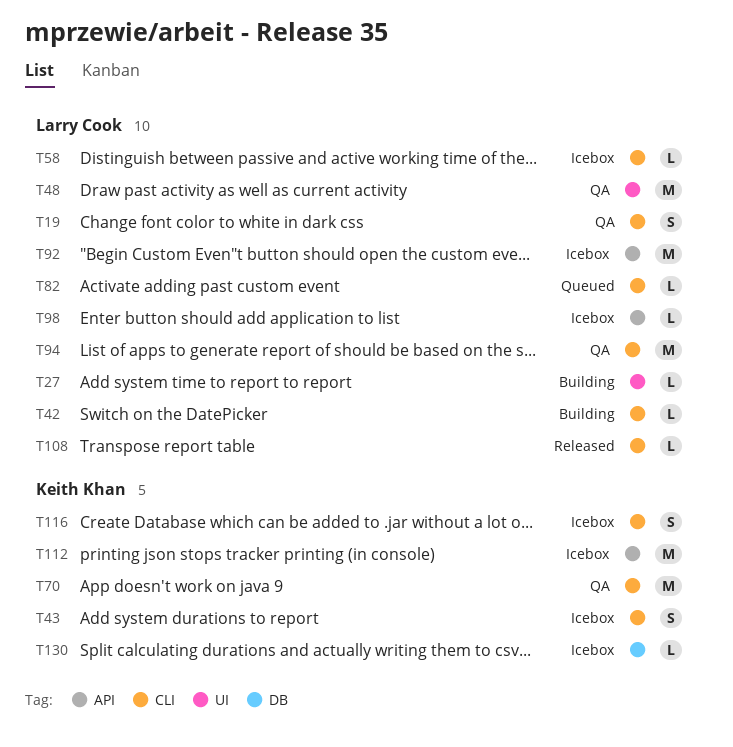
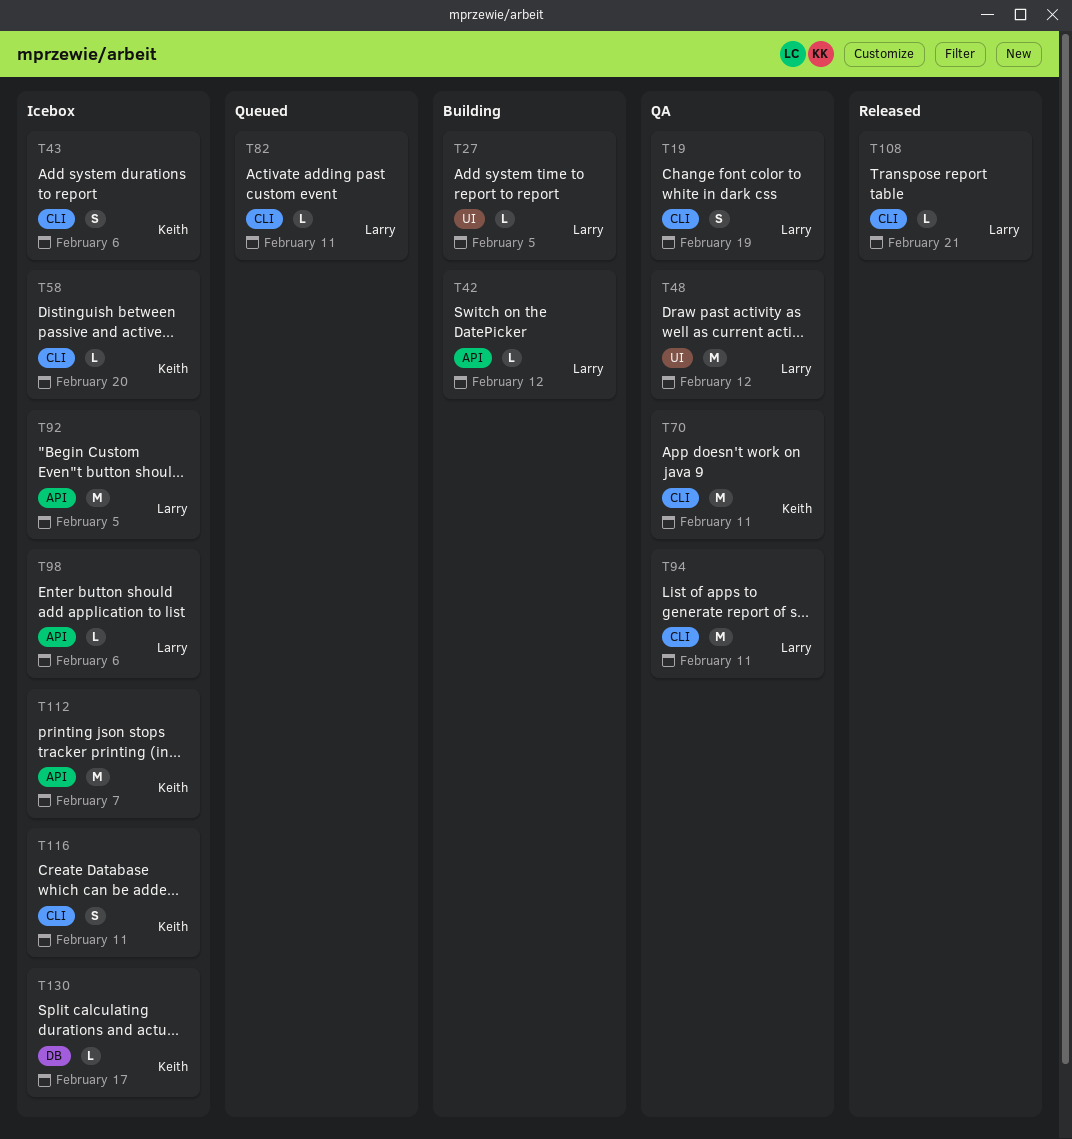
T42, label: CLI -> API
T58, owner: Larry Cook -> Keith Khan

